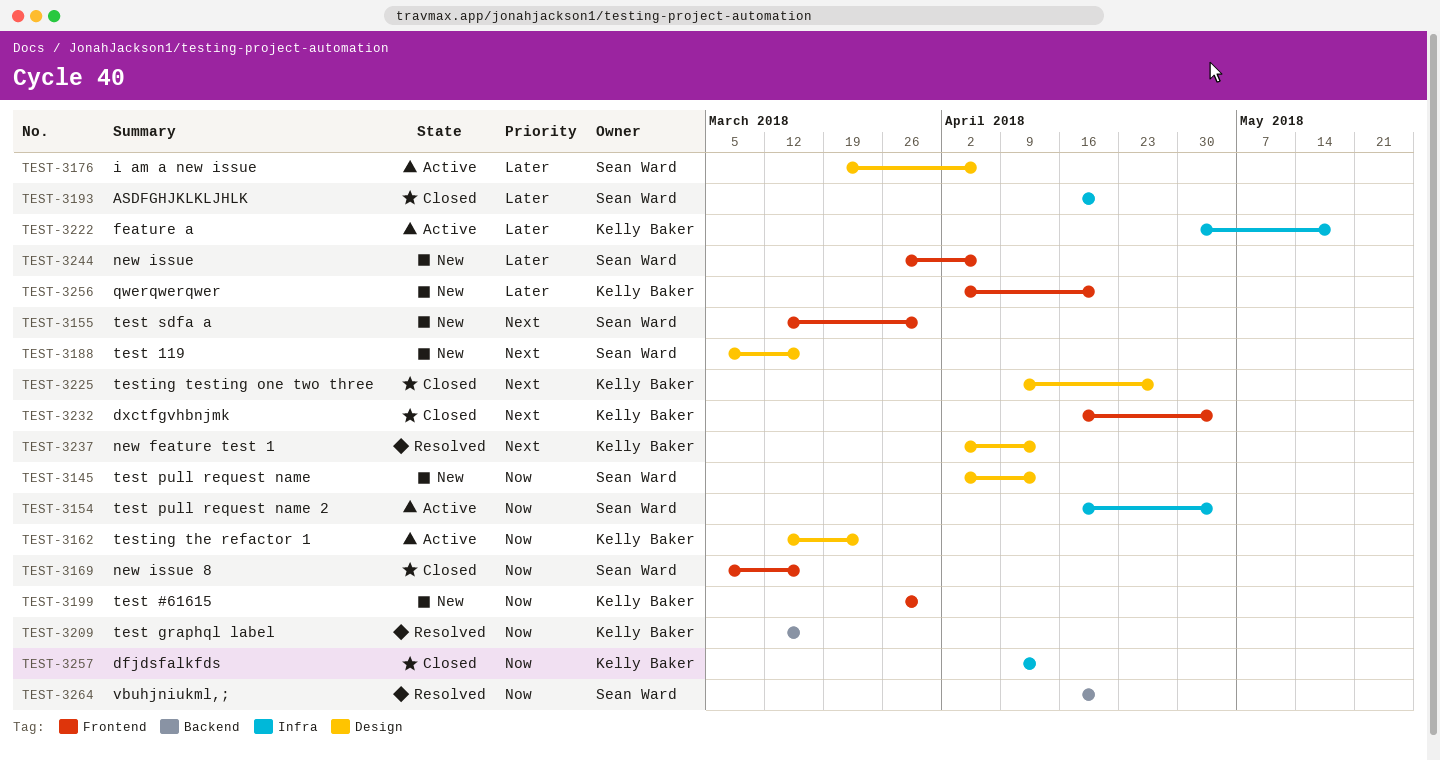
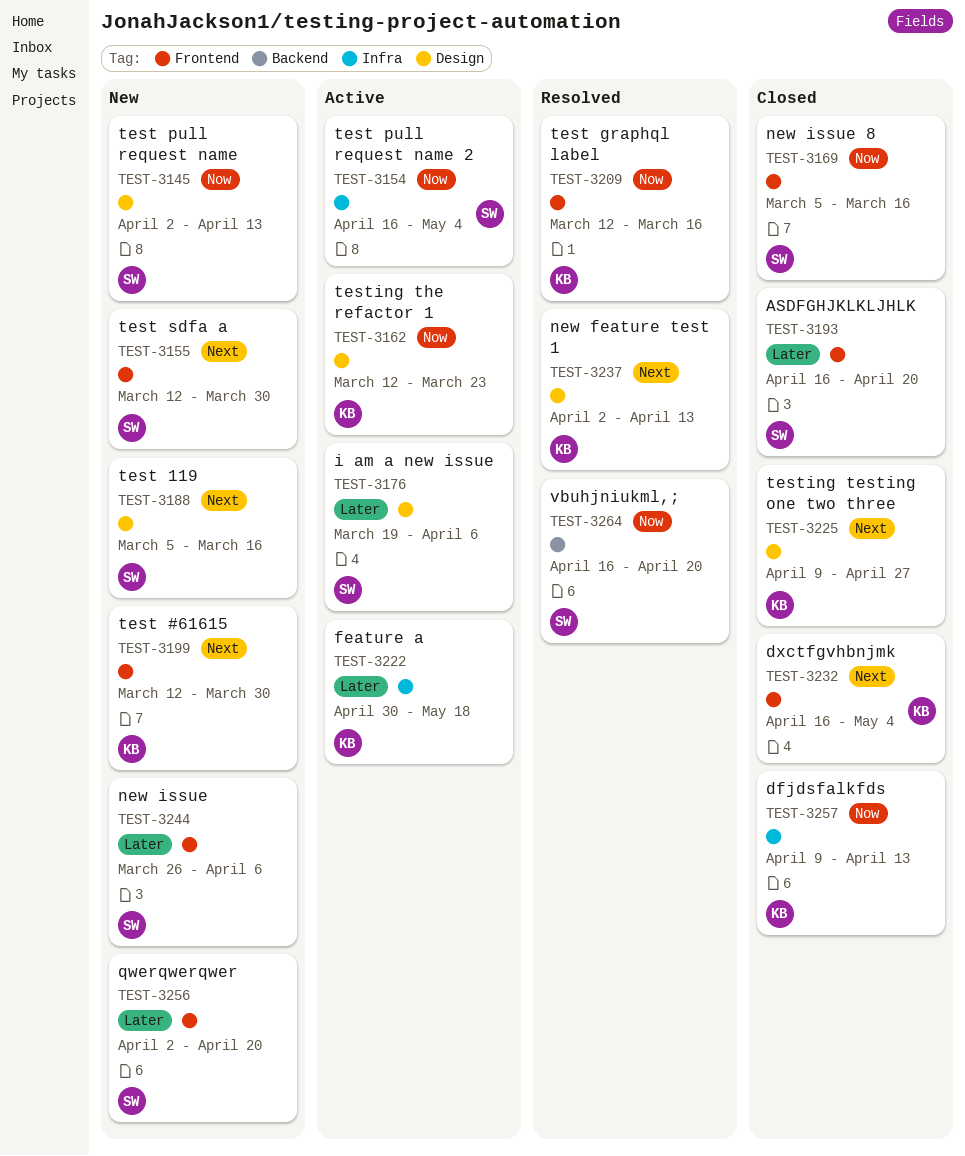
TEST-3193, label: Infra -> Frontend
TEST-3199, priority: Now -> Next
TEST-3199, start: Mar 26 -> Mar 12
TEST-3209, label: Backend -> Frontend
TEST-3256, owner: Kelly Baker -> Sean Ward

